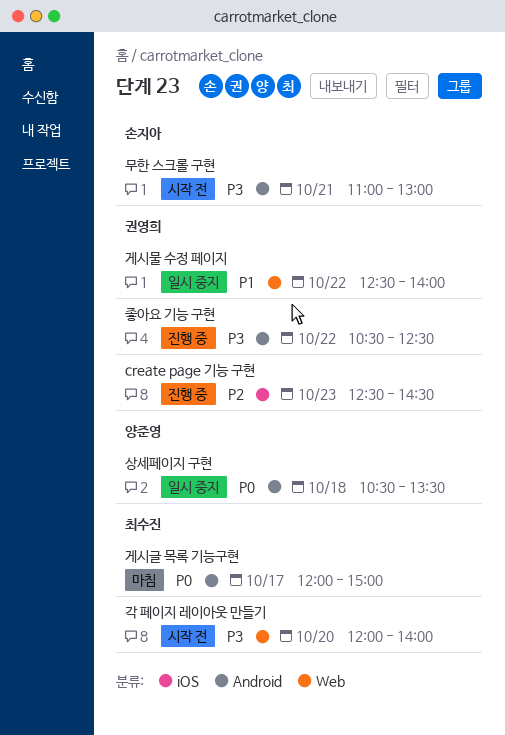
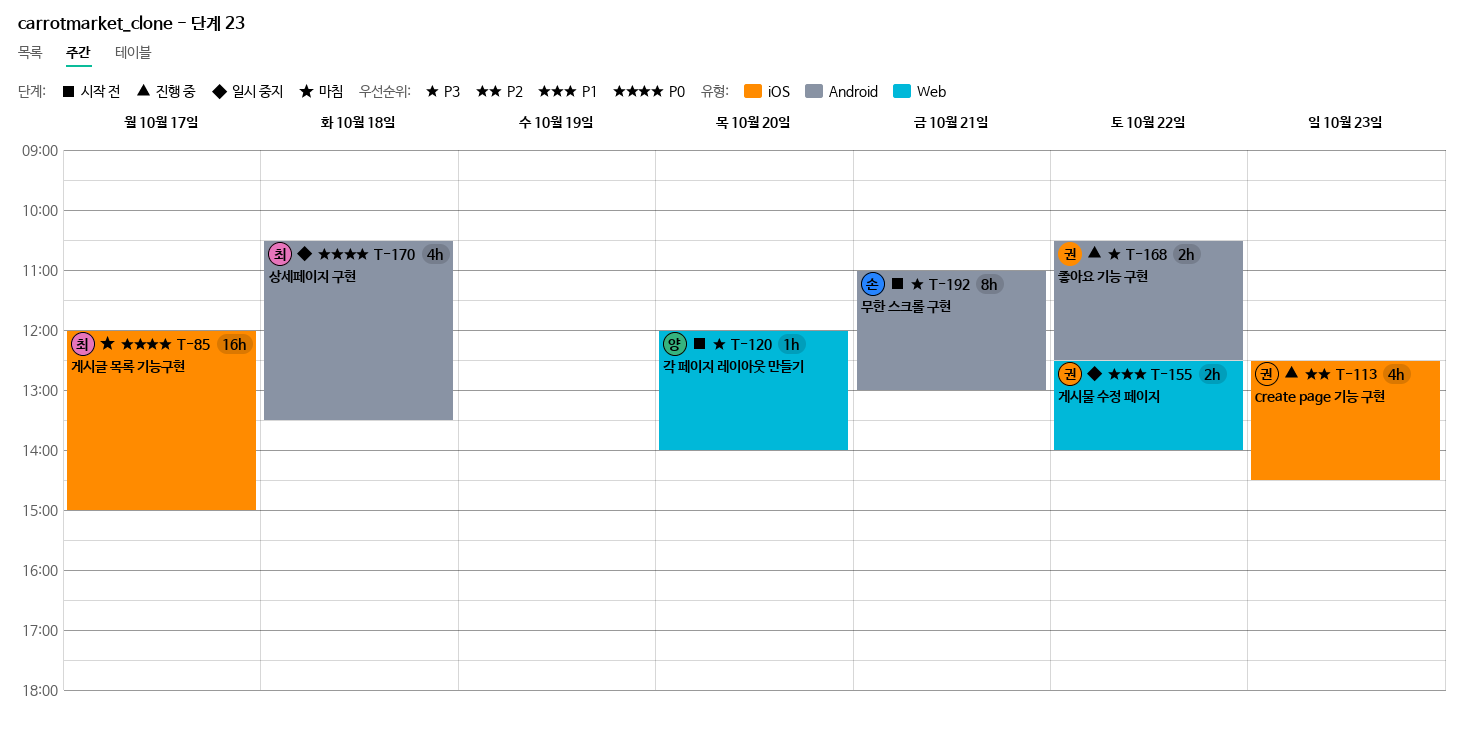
각 페이지 레이아웃 만들기, owner: 최수진 -> 양준영
게시글 목록 기능구현, label: Android -> iOS
상세페이지 구현, owner: 양준영 -> 최수진

